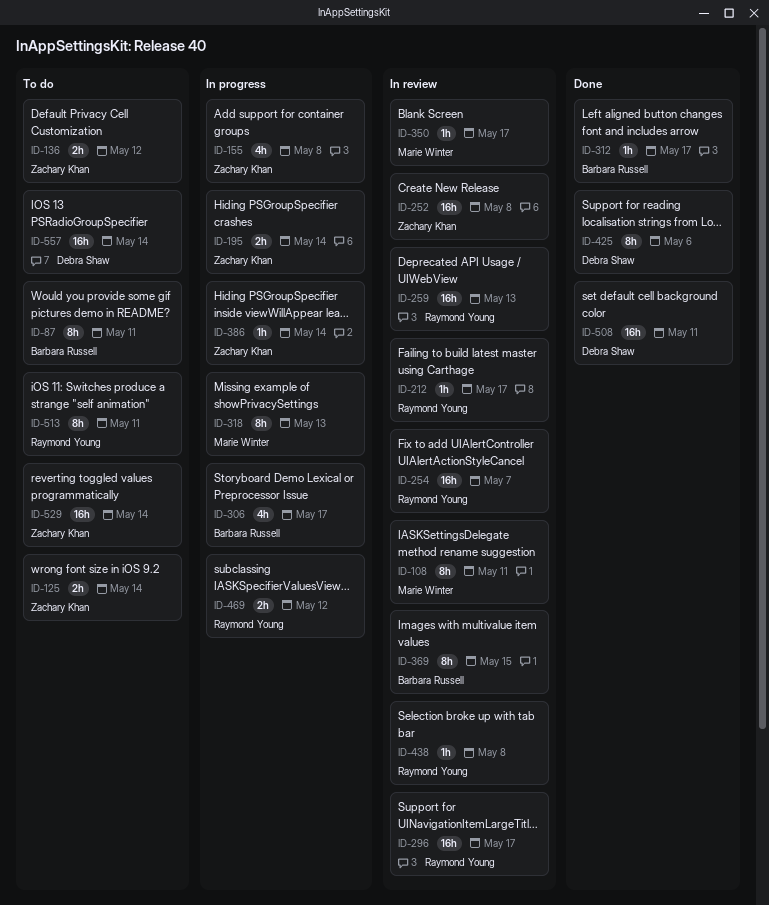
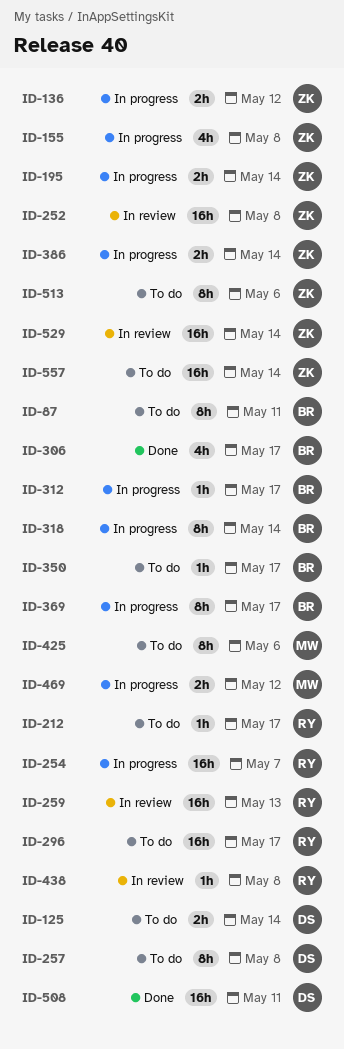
ID-108: present -> none
ID-125, owner: Zachary Khan -> Debra Shaw
ID-136, status: To do -> In progress
ID-212, status: In review -> To do
ID-254, status: In review -> In progress
ID-257: none -> present
ID-296, status: In review -> To do
ID-306, status: In progress -> Done
ID-312, status: Done -> In progress
ID-318, owner: Marie Winter -> Barbara Russell
ID-318, due: May 13 -> May 14
ID-350, status: In review -> To do
ID-350, owner: Marie Winter -> Barbara Russell
ID-369, status: In review -> In progress
ID-369, due: May 15 -> May 17
ID-386, estimate: 1h -> 2h
ID-425, status: Done -> To do
ID-425, owner: Debra Shaw -> Marie Winter
ID-469, owner: Raymond Young -> Marie Winter
ID-513, owner: Raymond Young -> Zachary Khan
ID-513, due: May 11 -> May 6
ID-529, status: To do -> In review
ID-557, owner: Debra Shaw -> Zachary Khan

